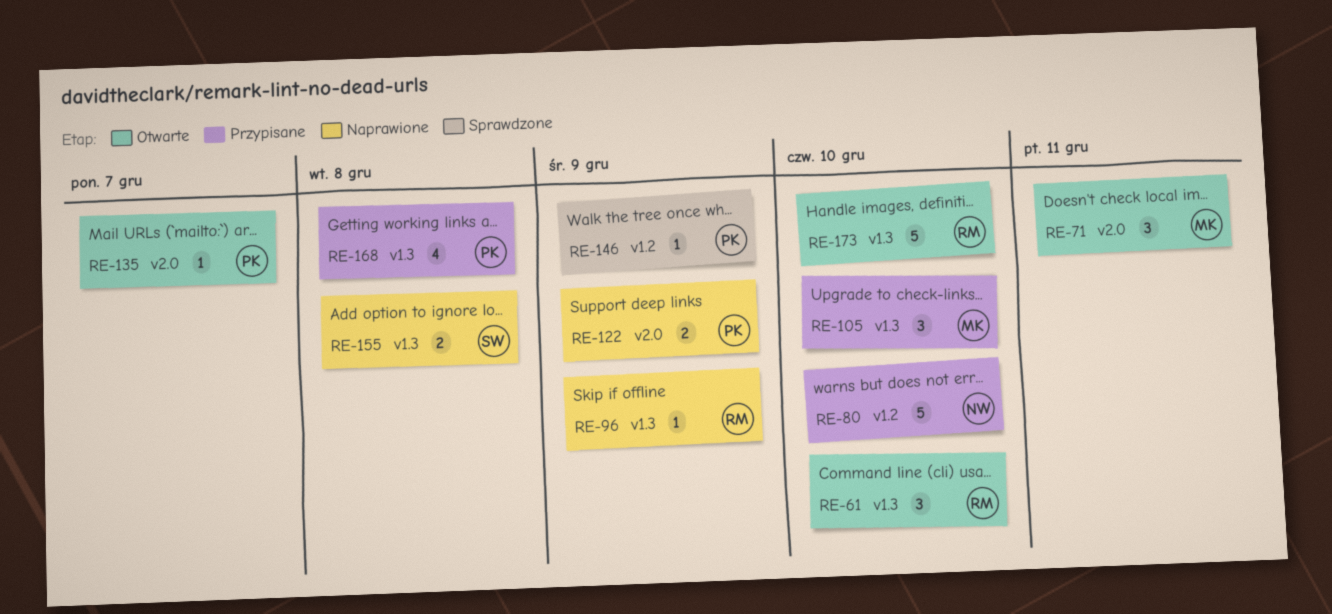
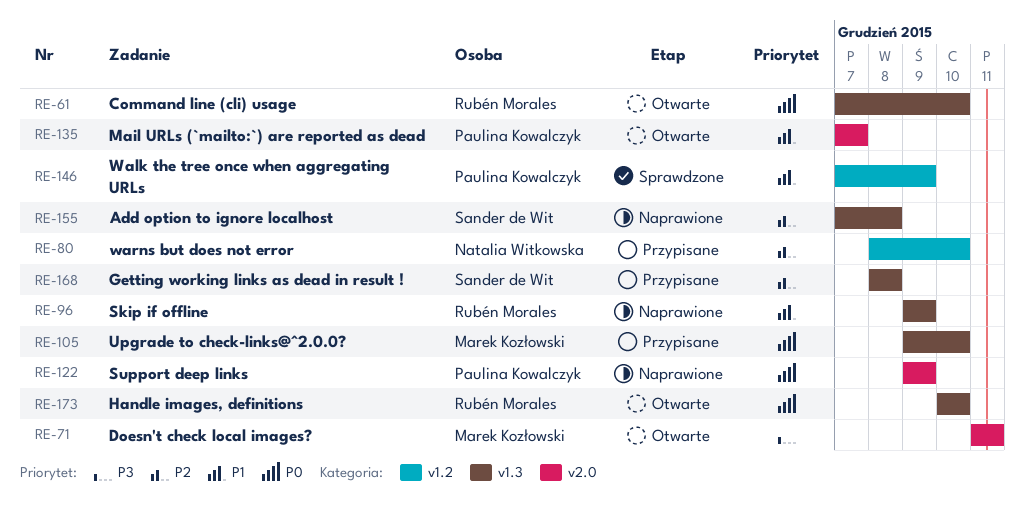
RE-168, owner: Paulina Kowalczyk -> Sander de Wit

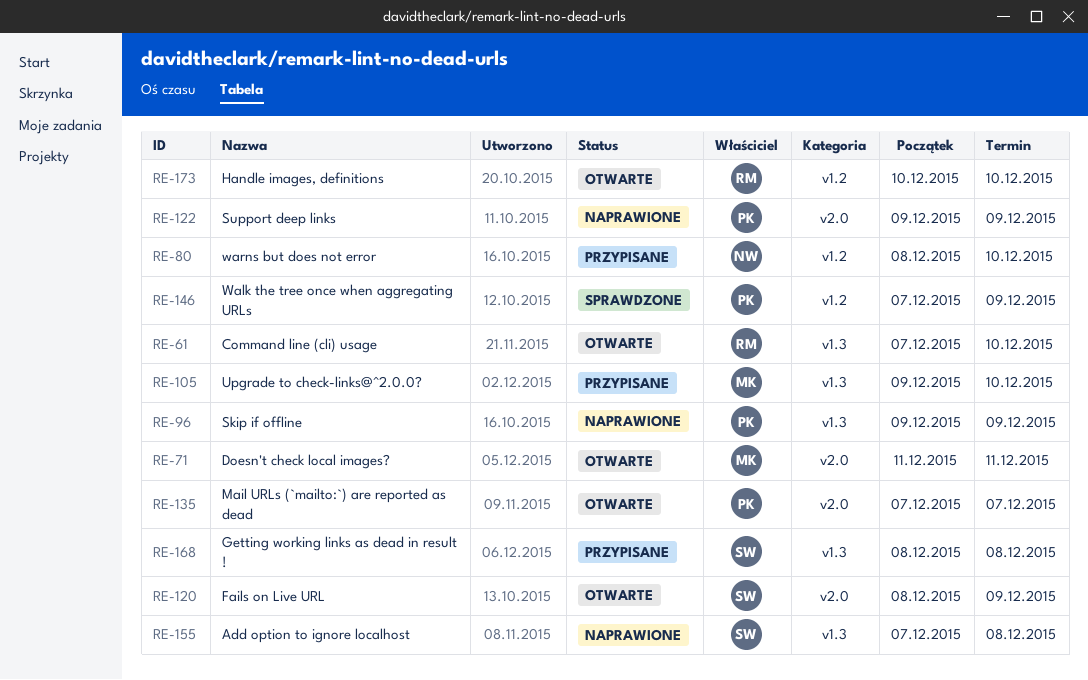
RE-96, owner: Rubén Morales -> Paulina Kowalczyk
RE-120: none -> present
RE-173, label: v1.3 -> v1.2

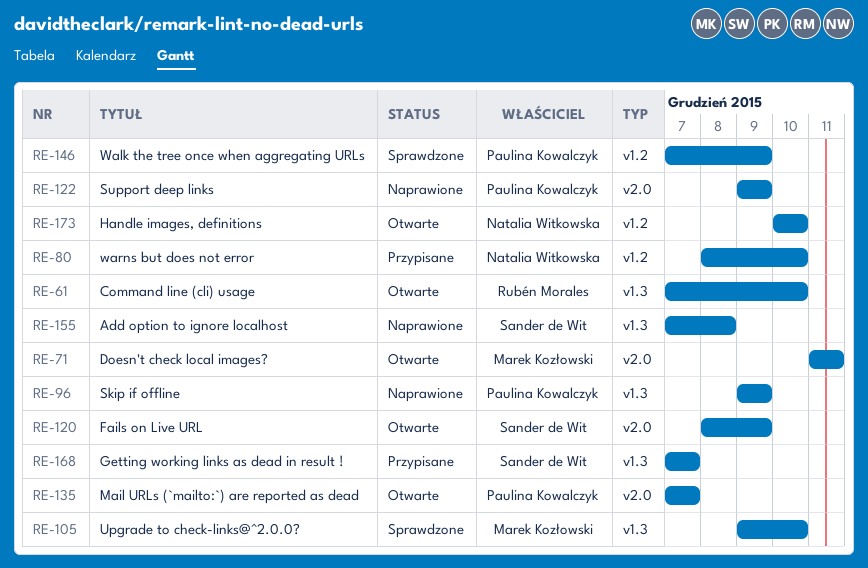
RE-105, status: Przypisane -> Sprawdzone
RE-168, start: Dec 8 -> Dec 7
RE-168, due: Dec 8 -> Dec 7
RE-173, owner: Rubén Morales -> Natalia Witkowska

